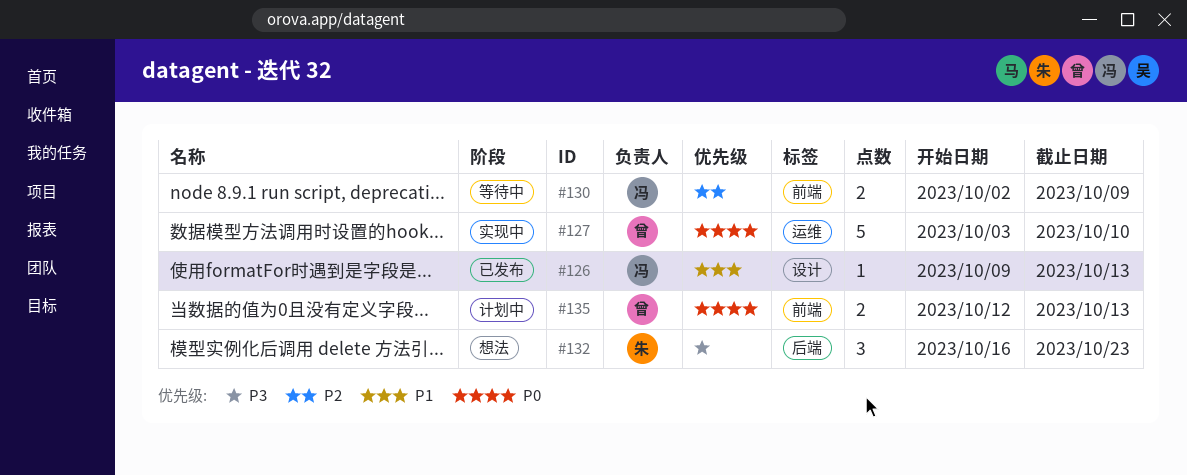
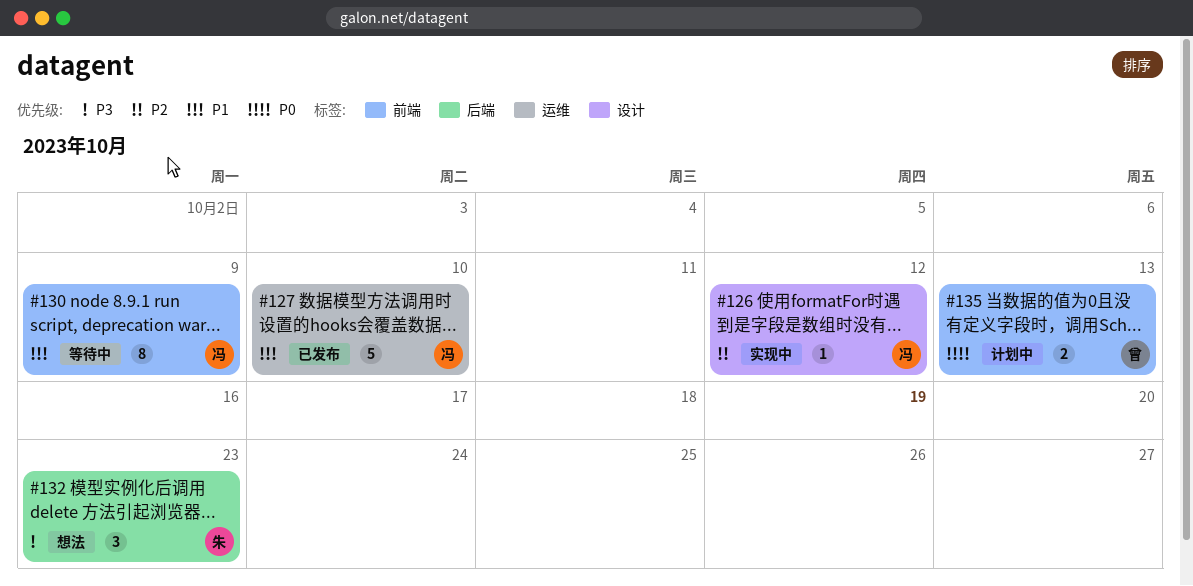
#126, status: 已发布 -> 实现中
#126, priority: P1 -> P2
#126, due: Oct 13 -> Oct 12
#127, status: 实现中 -> 已发布
#127, owner: 曾 -> 冯
#127, priority: P0 -> P1
#130, priority: P2 -> P1
#130, estimate: 2 -> 8

